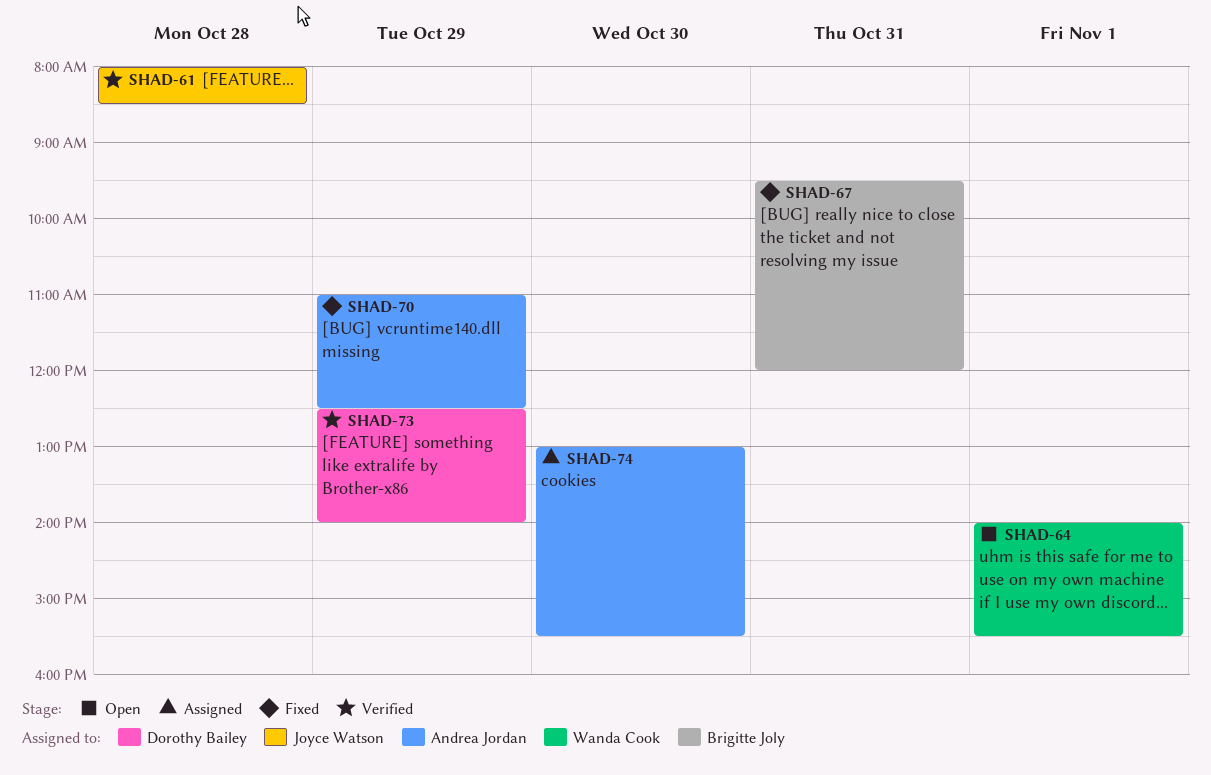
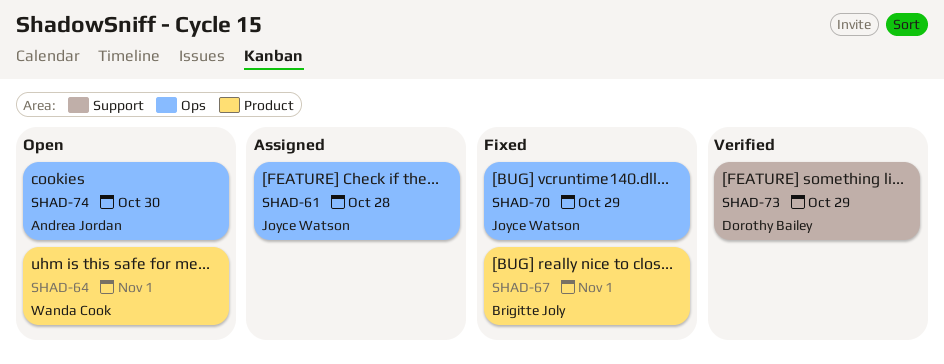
SHAD-61, status: Verified -> Assigned
SHAD-67, day: Oct 31 -> Nov 1
SHAD-70, owner: Andrea Jordan -> Joyce Watson
SHAD-74, status: Assigned -> Open

